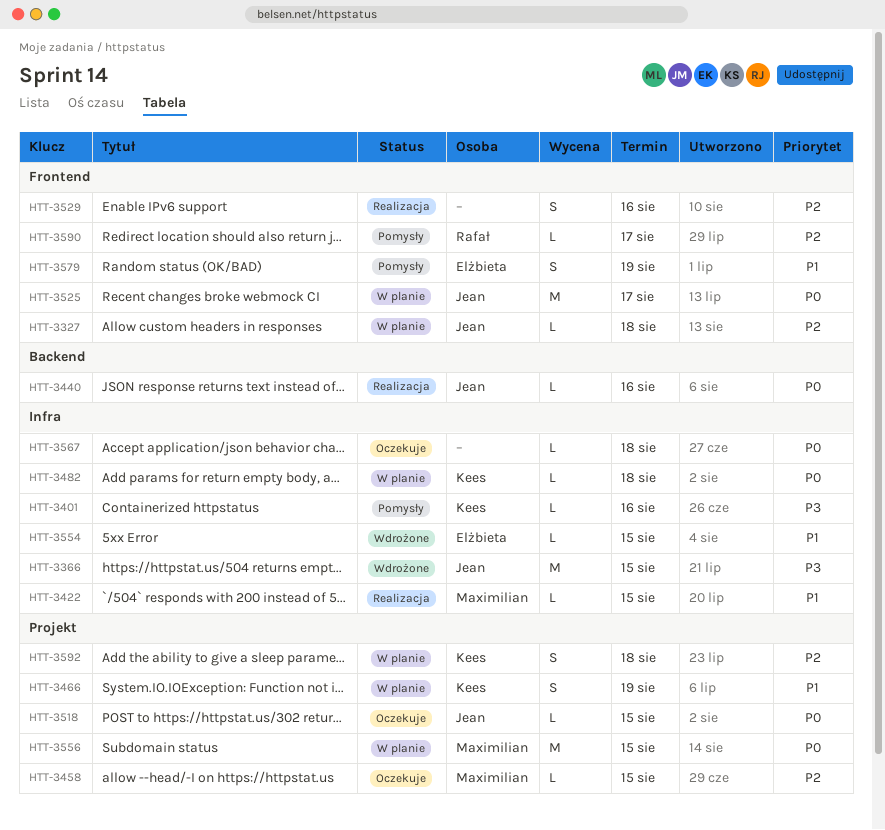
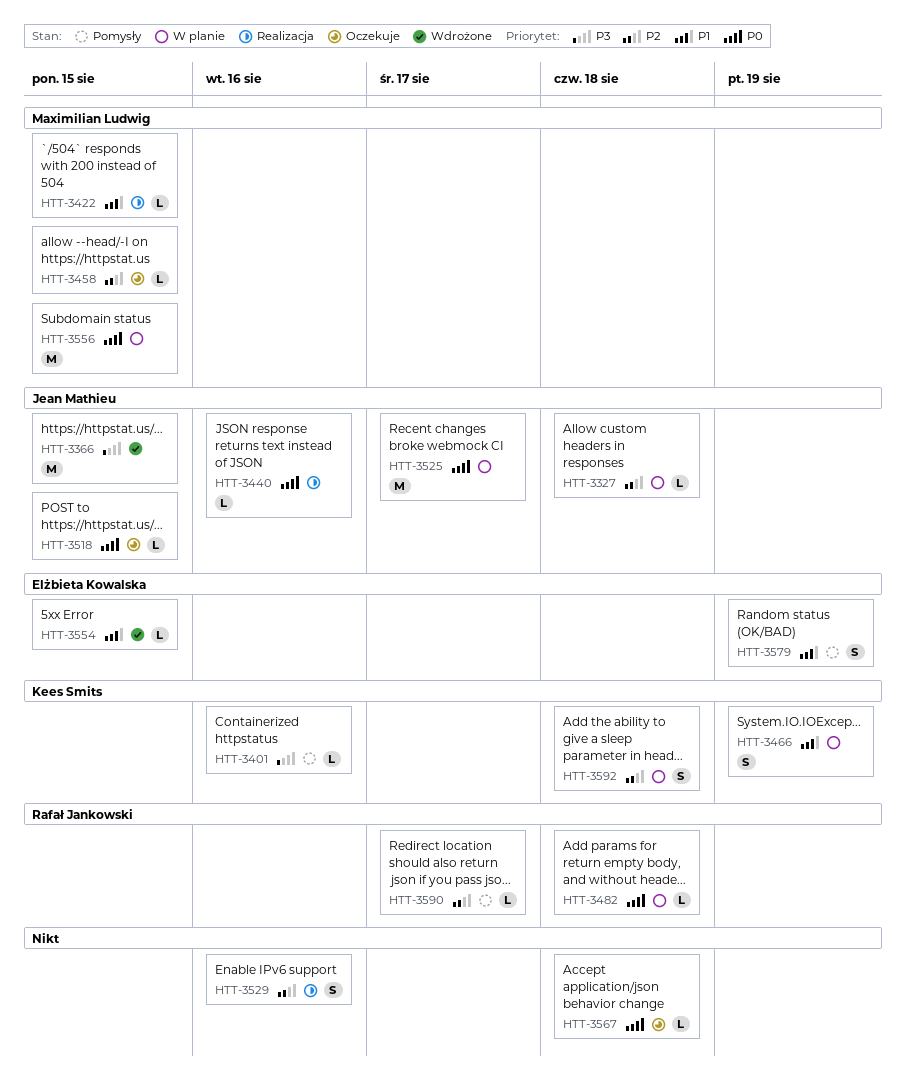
HTT-3482, owner: Kees Smits -> Rafał Jankowski

